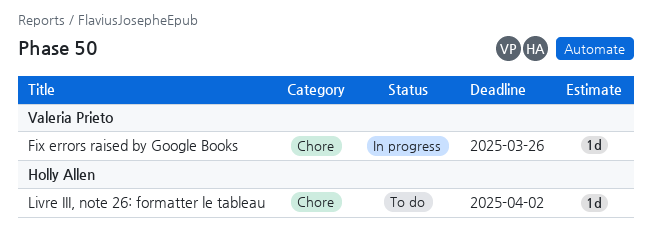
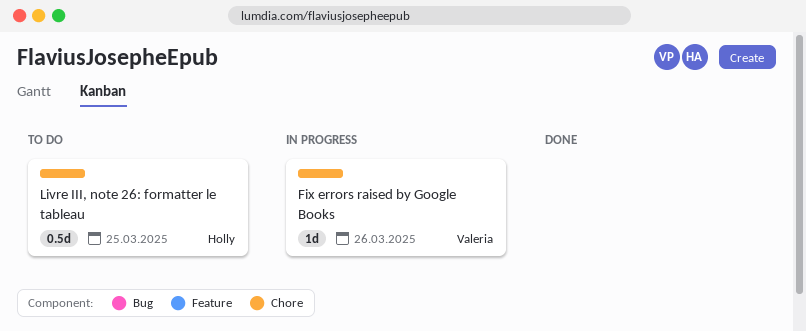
Livre III, note 26: formatter le tableau, estimate: 1d -> 0.5d
Livre III, note 26: formatter le tableau, due: Apr 2 -> Mar 25

